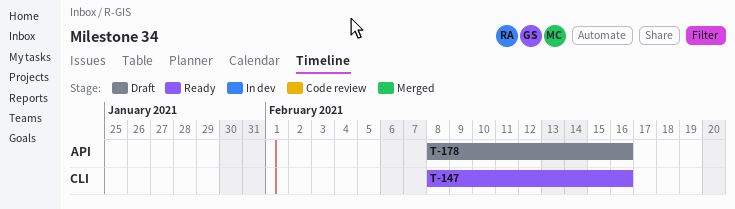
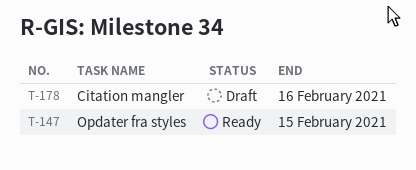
T-147, due: Feb 16 -> Feb 15

